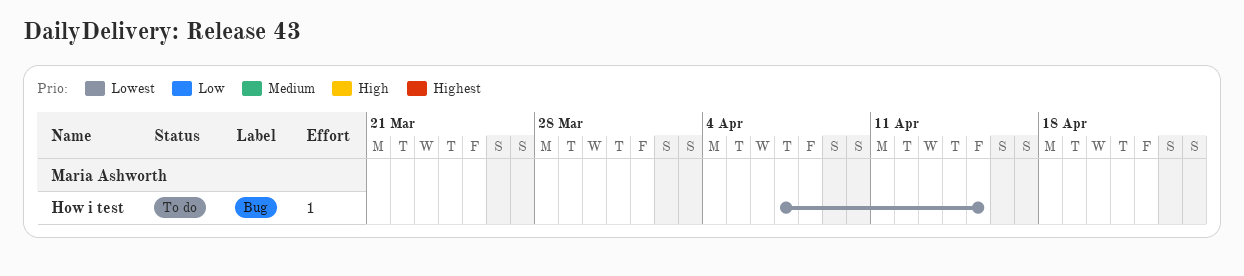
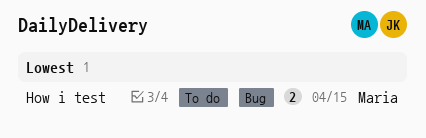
How i test, estimate: 1 -> 2

